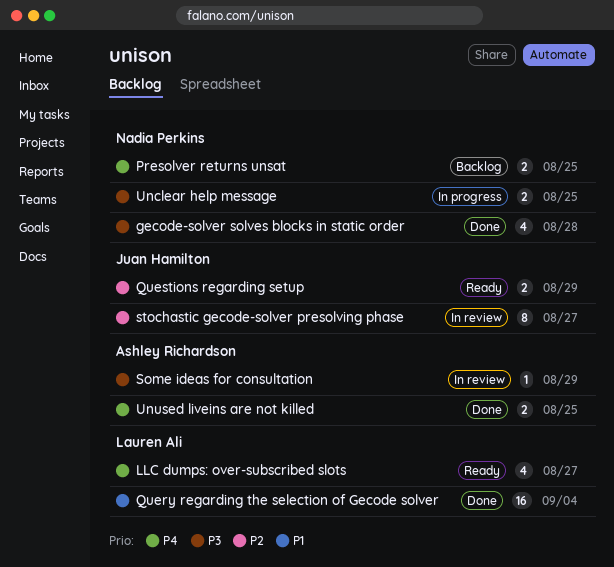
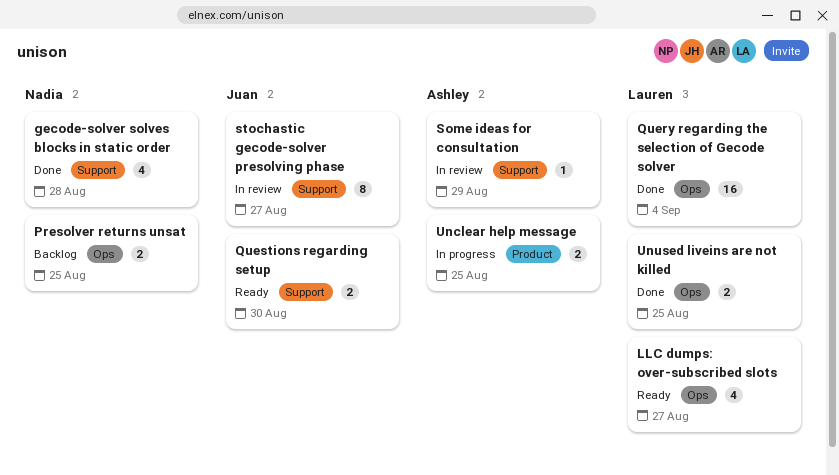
Questions regarding setup, due: Aug 29 -> Aug 30
Unclear help message, owner: Nadia Perkins -> Ashley Richardson
Unused liveins are not killed, owner: Ashley Richardson -> Lauren Ali

